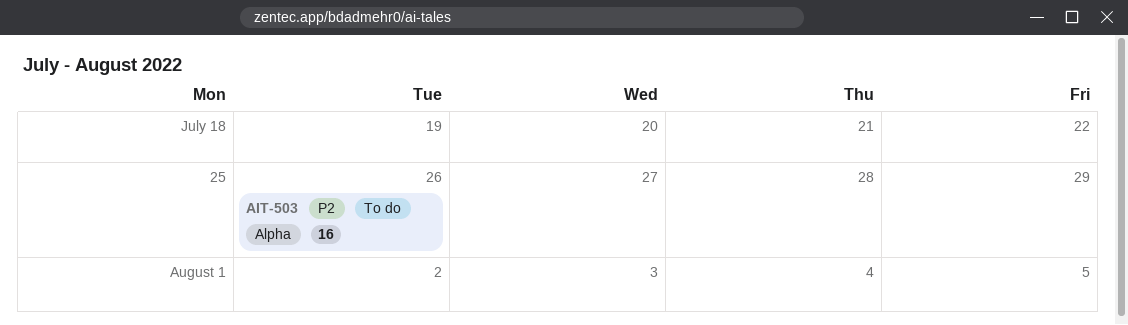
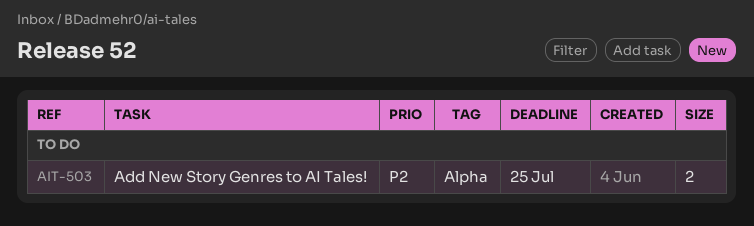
AIT-503, estimate: 16 -> 2
AIT-503, due: Jul 26 -> Jul 25

